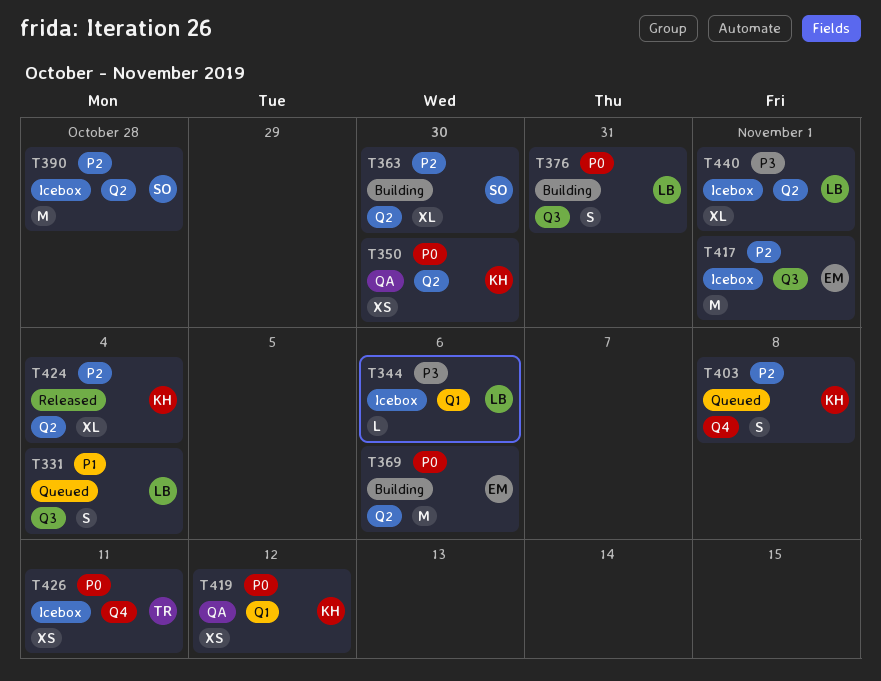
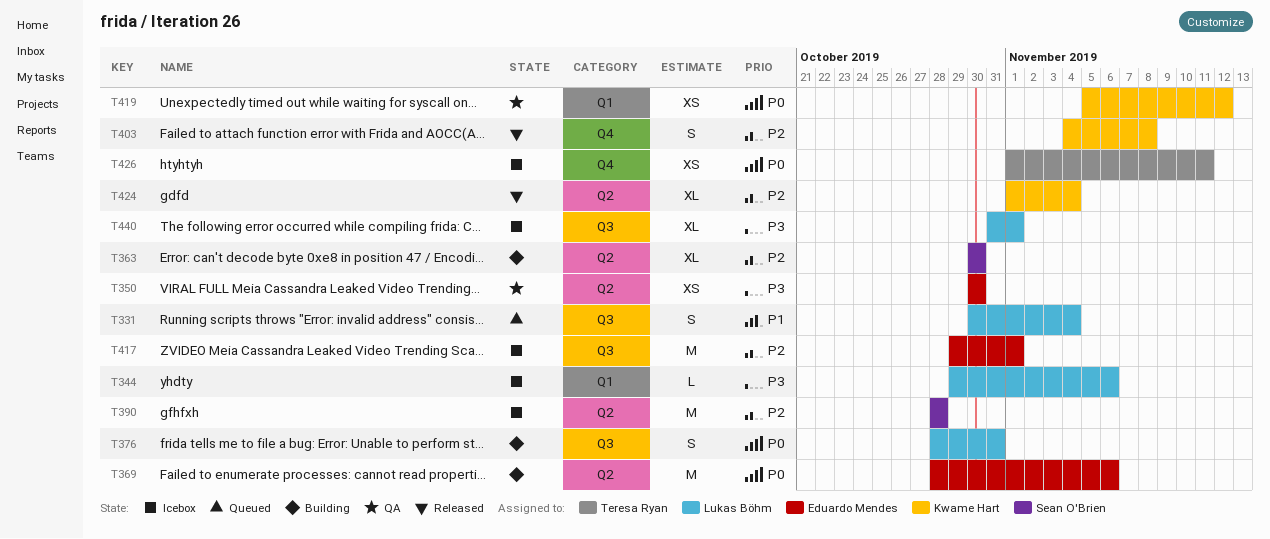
T350, owner: Kwame Hart -> Eduardo Mendes
T350, priority: P0 -> P3
T403, status: Queued -> Released
T440, label: Q2 -> Q3

